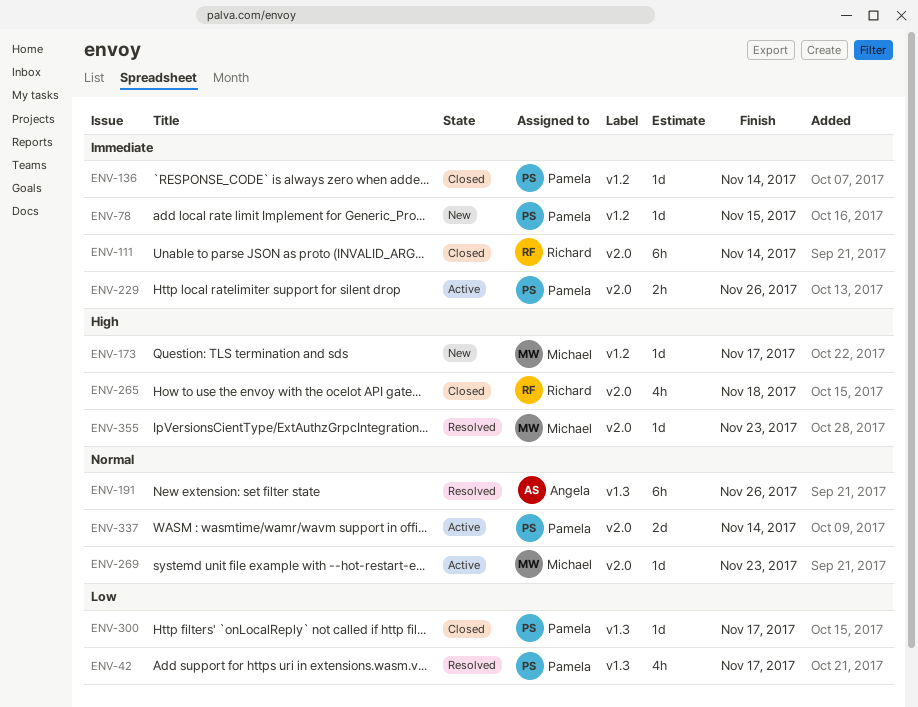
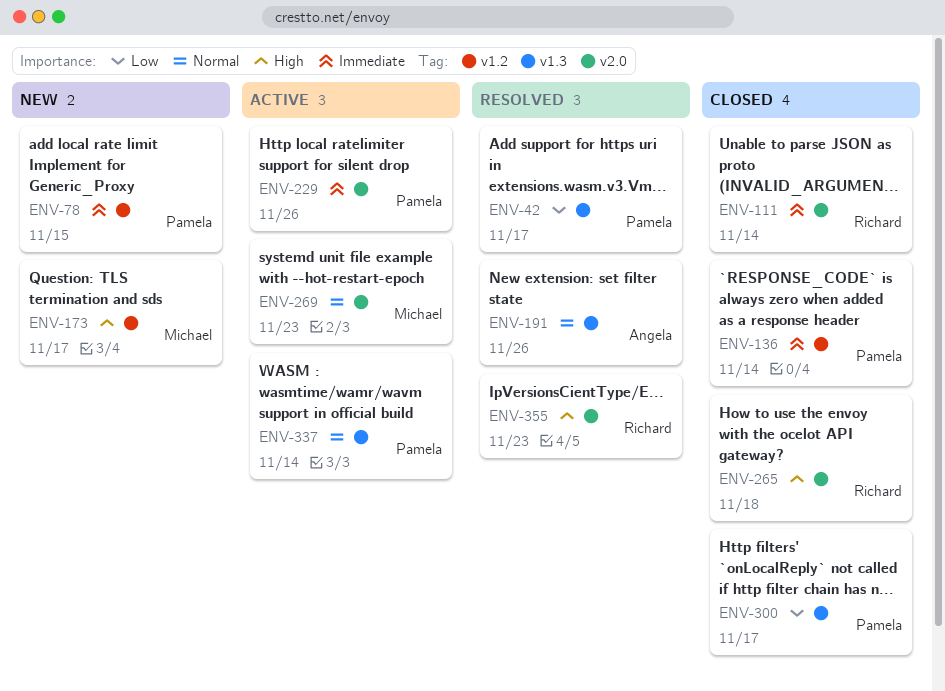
ENV-337, label: v2.0 -> v1.3
ENV-355, owner: Michael -> Richard

